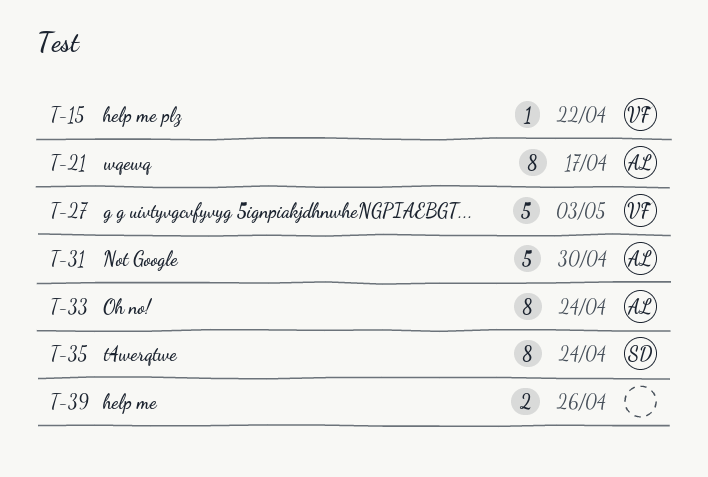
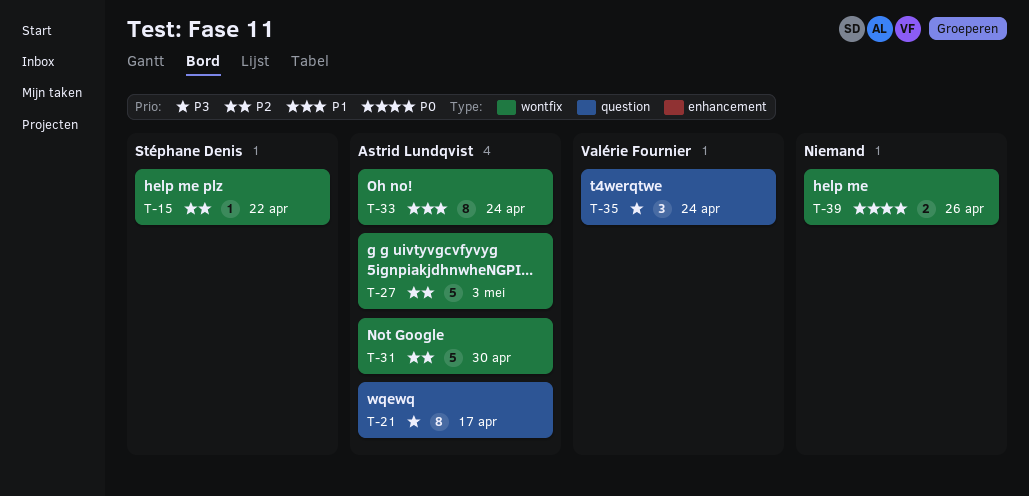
T-15, owner: Valérie Fournier -> Stéphane Denis
T-27, owner: Valérie Fournier -> Astrid Lundqvist
T-35, owner: Stéphane Denis -> Valérie Fournier
T-35, estimate: 8 -> 3

